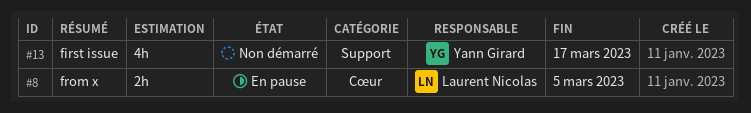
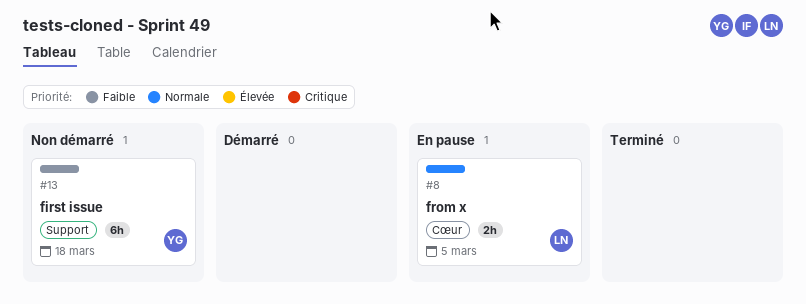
#13, estimate: 4h -> 6h
#13, due: Mar 17 -> Mar 18

